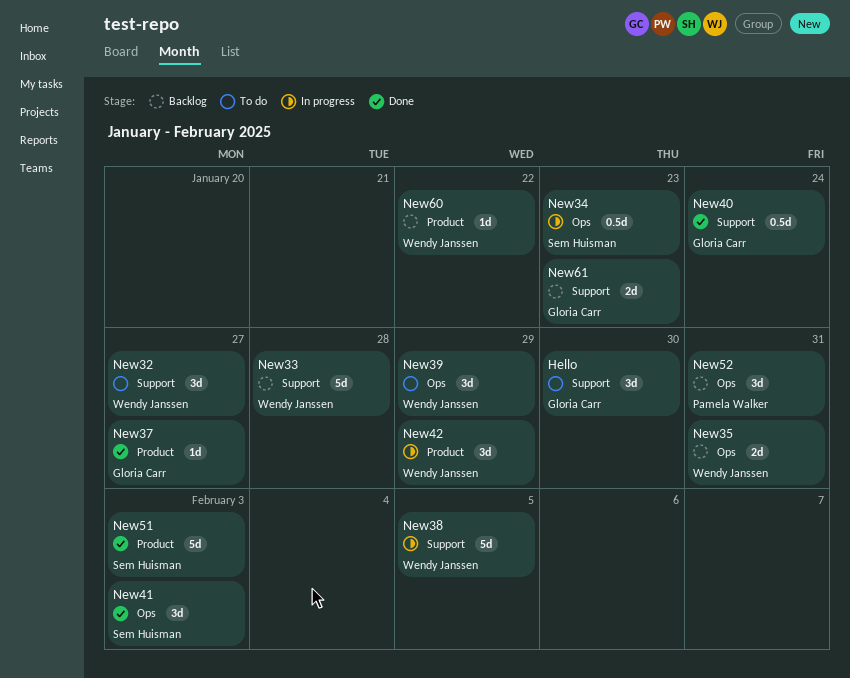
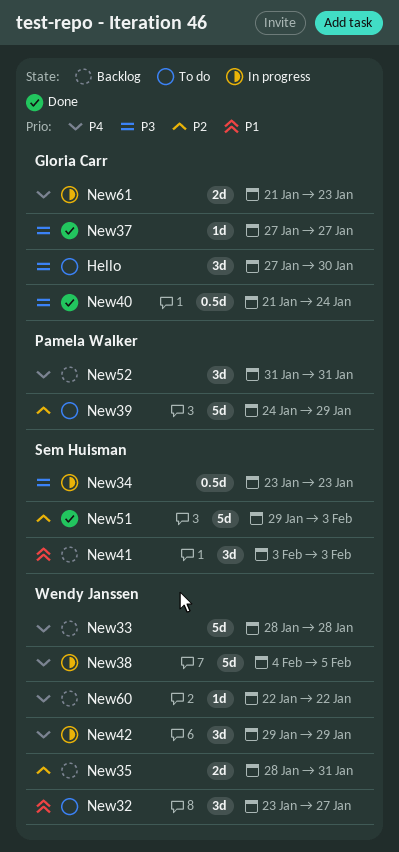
New39, owner: Wendy Janssen -> Pamela Walker
New39, estimate: 3d -> 5d
New41, status: Done -> Backlog
New61, status: Backlog -> In progress

